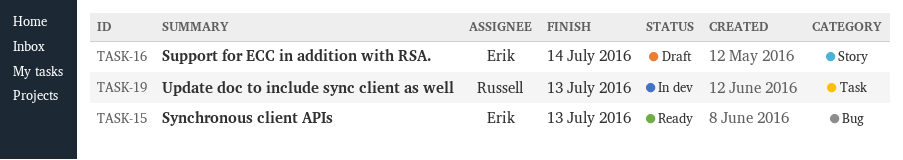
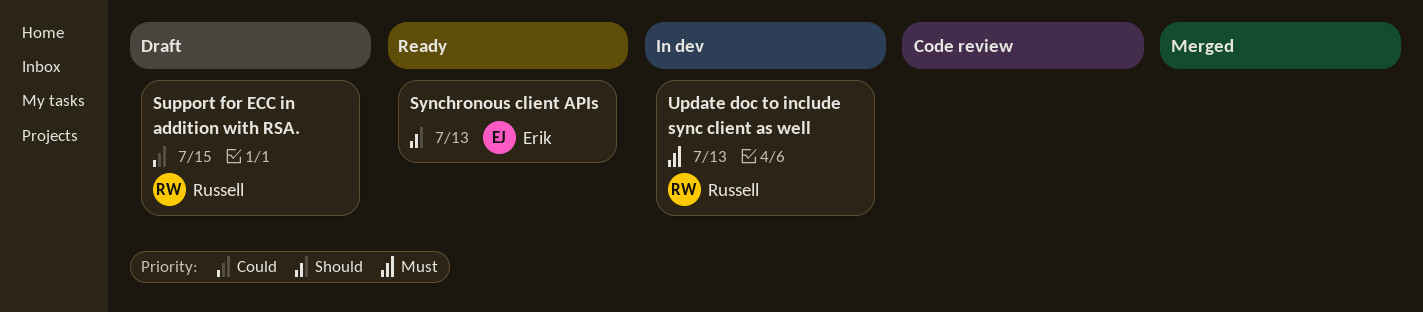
Support for ECC in addition with RSA., owner: Erik -> Russell
Support for ECC in addition with RSA., due: Jul 14 -> Jul 15

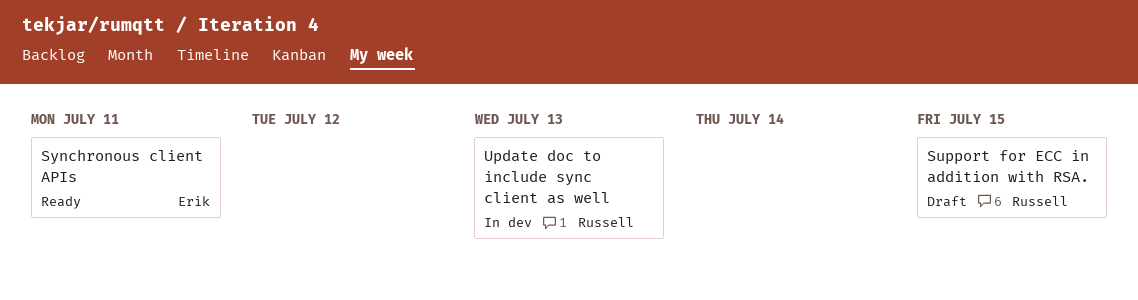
Synchronous client APIs, due: Jul 13 -> Jul 11

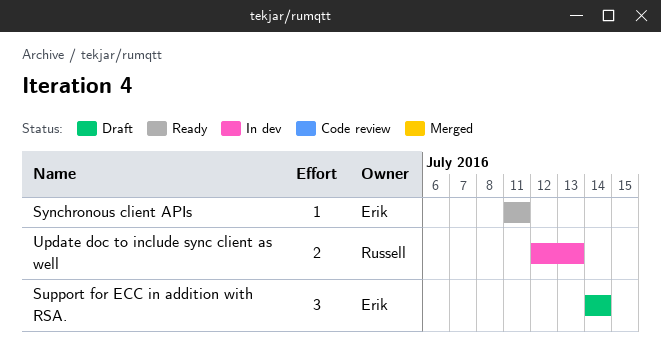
Support for ECC in addition with RSA., owner: Russell -> Erik
Support for ECC in addition with RSA., due: Jul 15 -> Jul 14

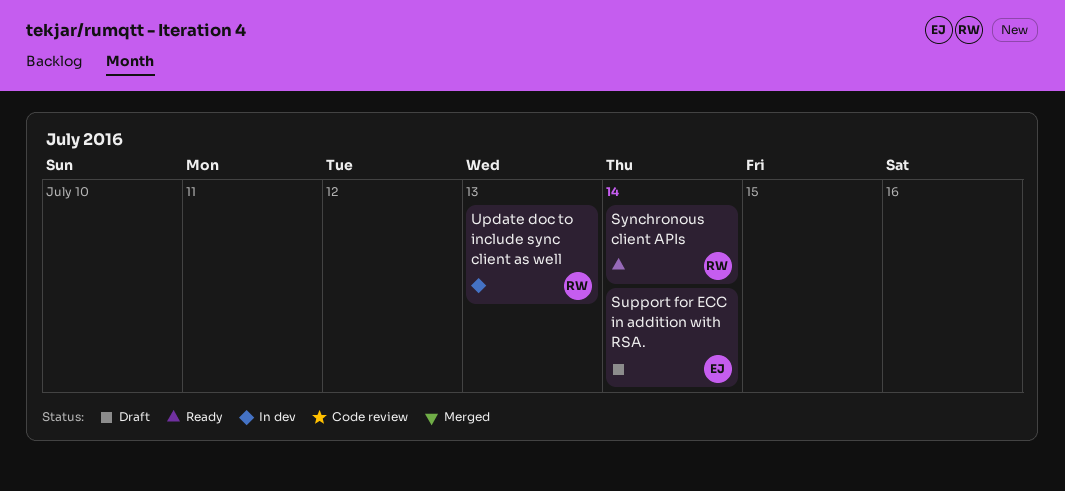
Synchronous client APIs, owner: Erik -> Russell
Synchronous client APIs, due: Jul 11 -> Jul 14

